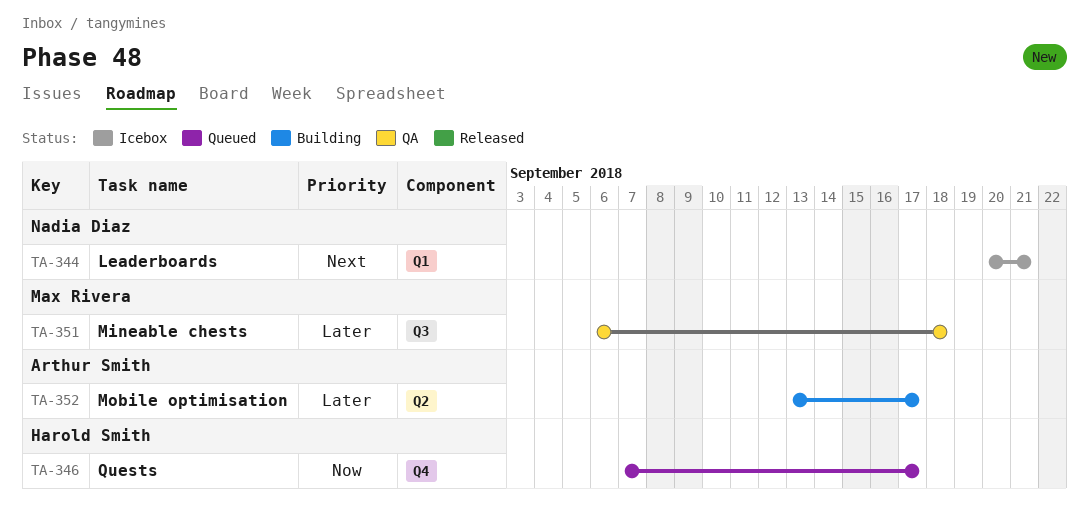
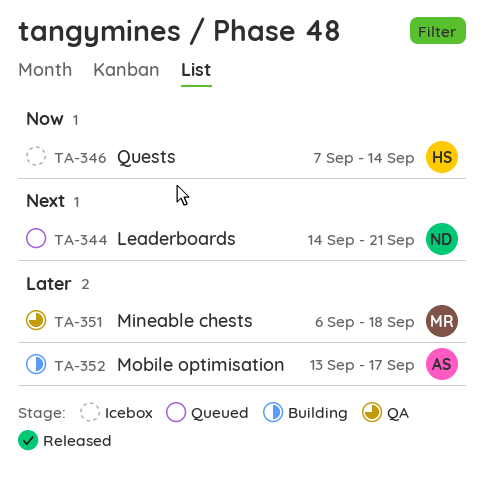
TA-344, status: Icebox -> Queued
TA-344, start: Sep 20 -> Sep 14
TA-346, status: Queued -> Icebox
TA-346, due: Sep 17 -> Sep 14

